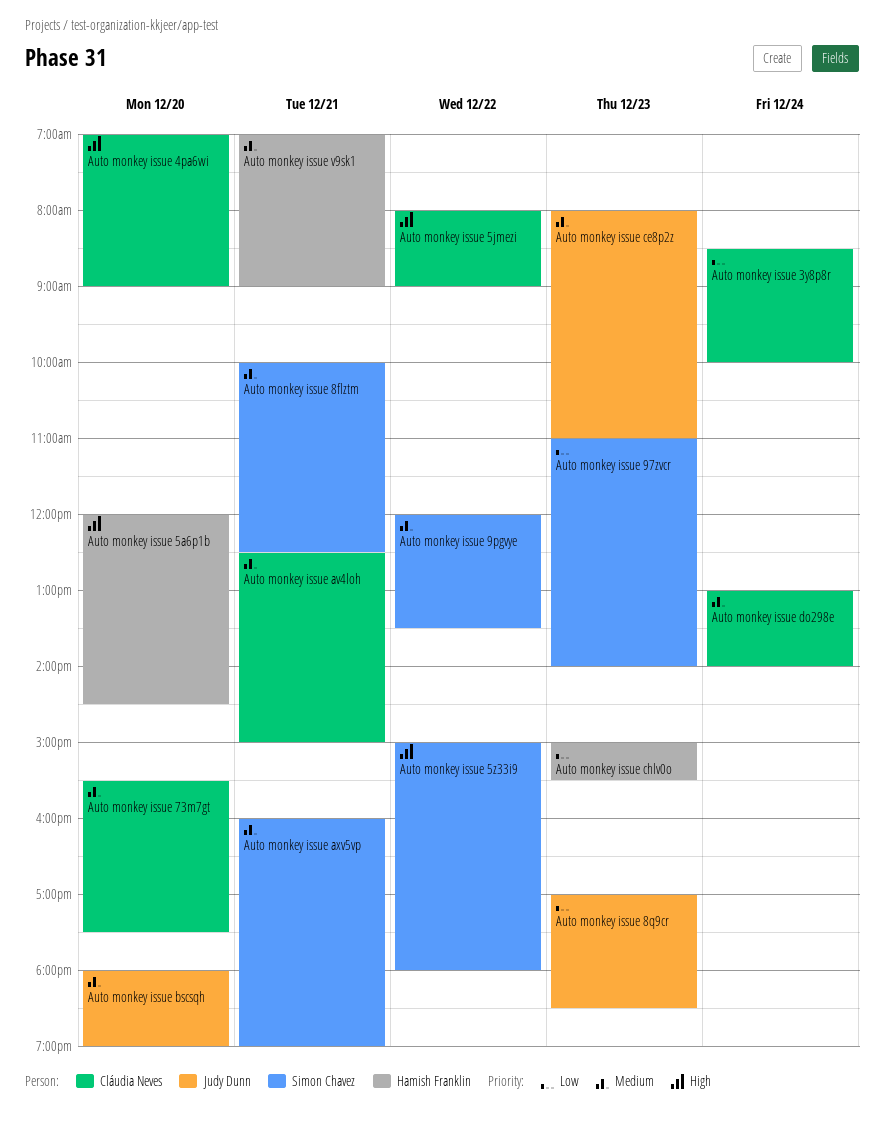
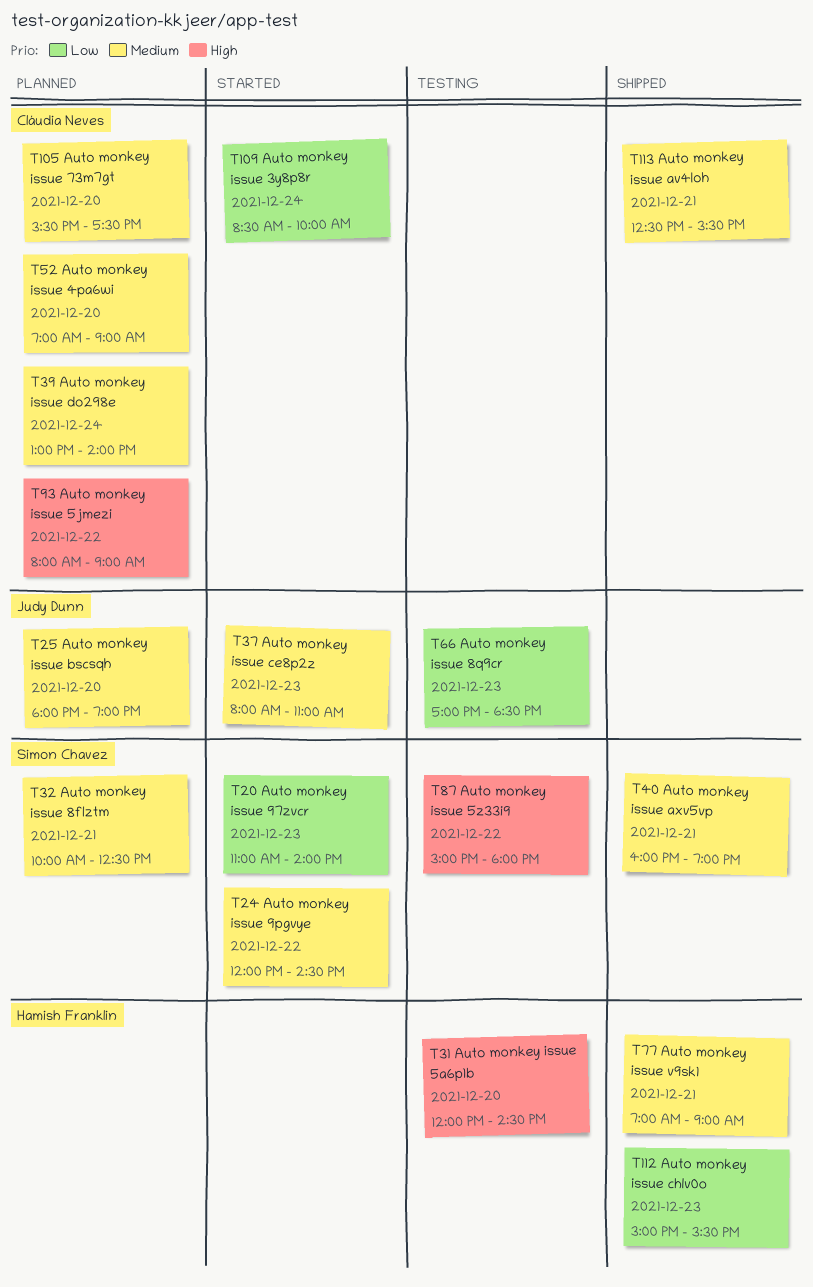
Auto monkey issue 4pa6wi, priority: High -> Medium
Auto monkey issue 9pgvye, ends: 13:30 -> 14:30
Auto monkey issue av4loh, ends: 15:00 -> 15:30

